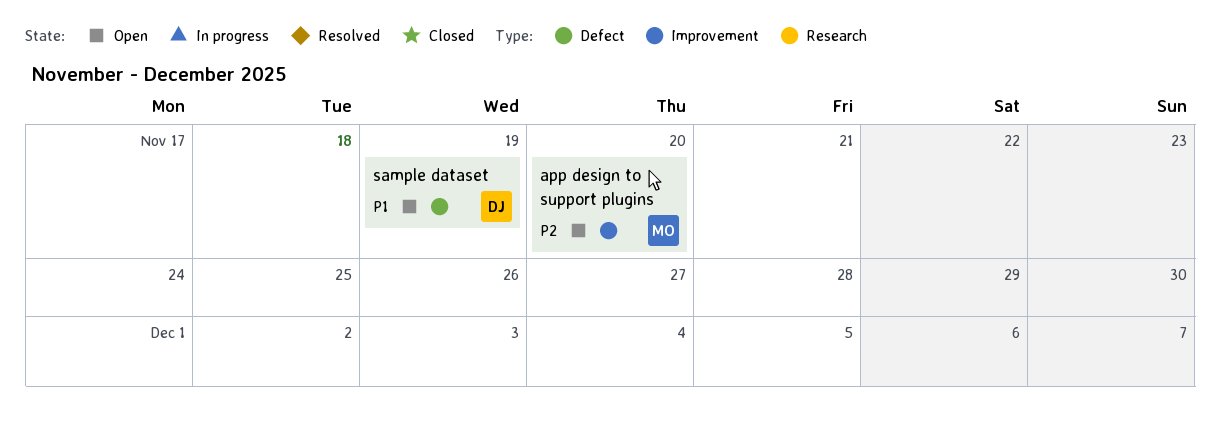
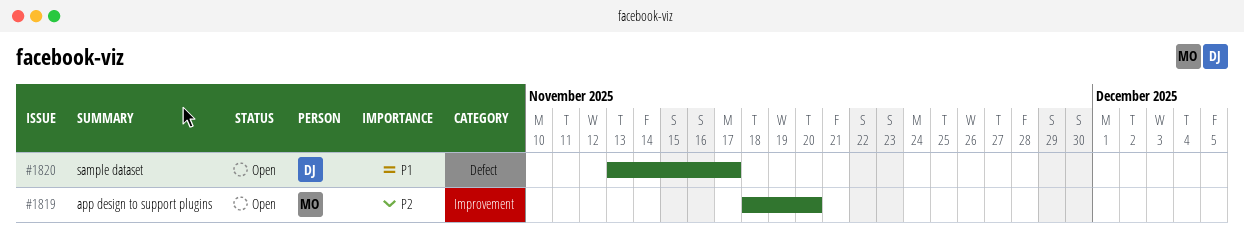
sample dataset, due: Nov 19 -> Nov 17

